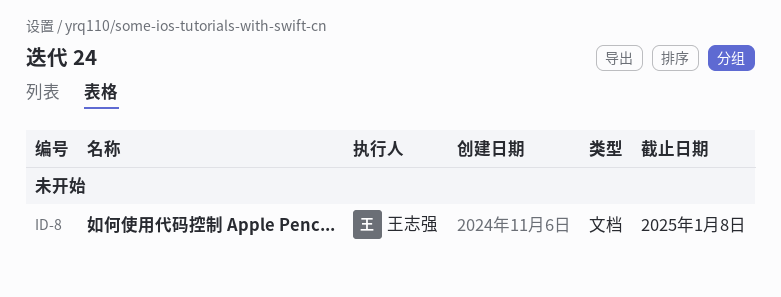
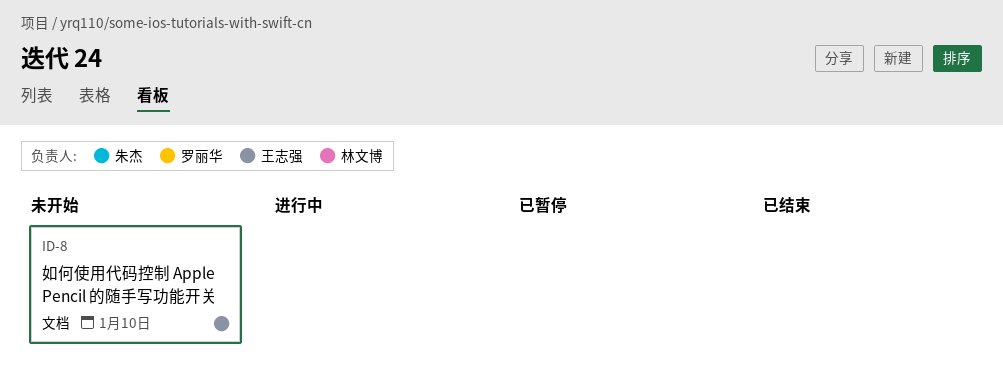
ID-8, due: Jan 8 -> Jan 10

